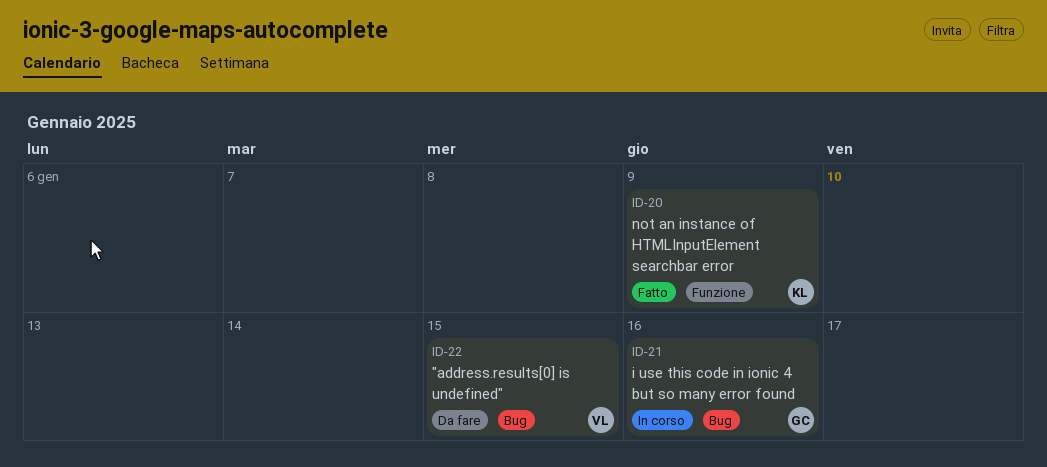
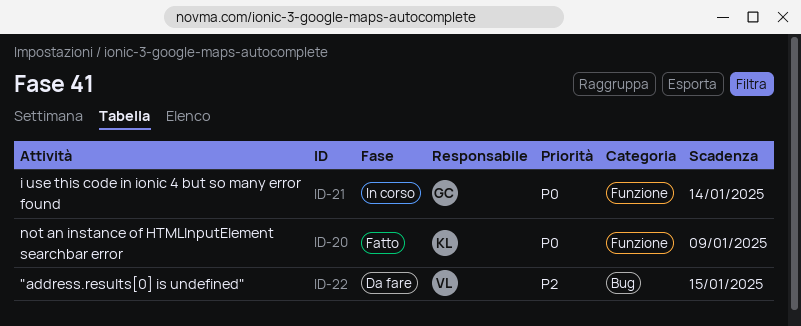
ID-21, label: Bug -> Funzione
ID-21, due: Jan 16 -> Jan 14

